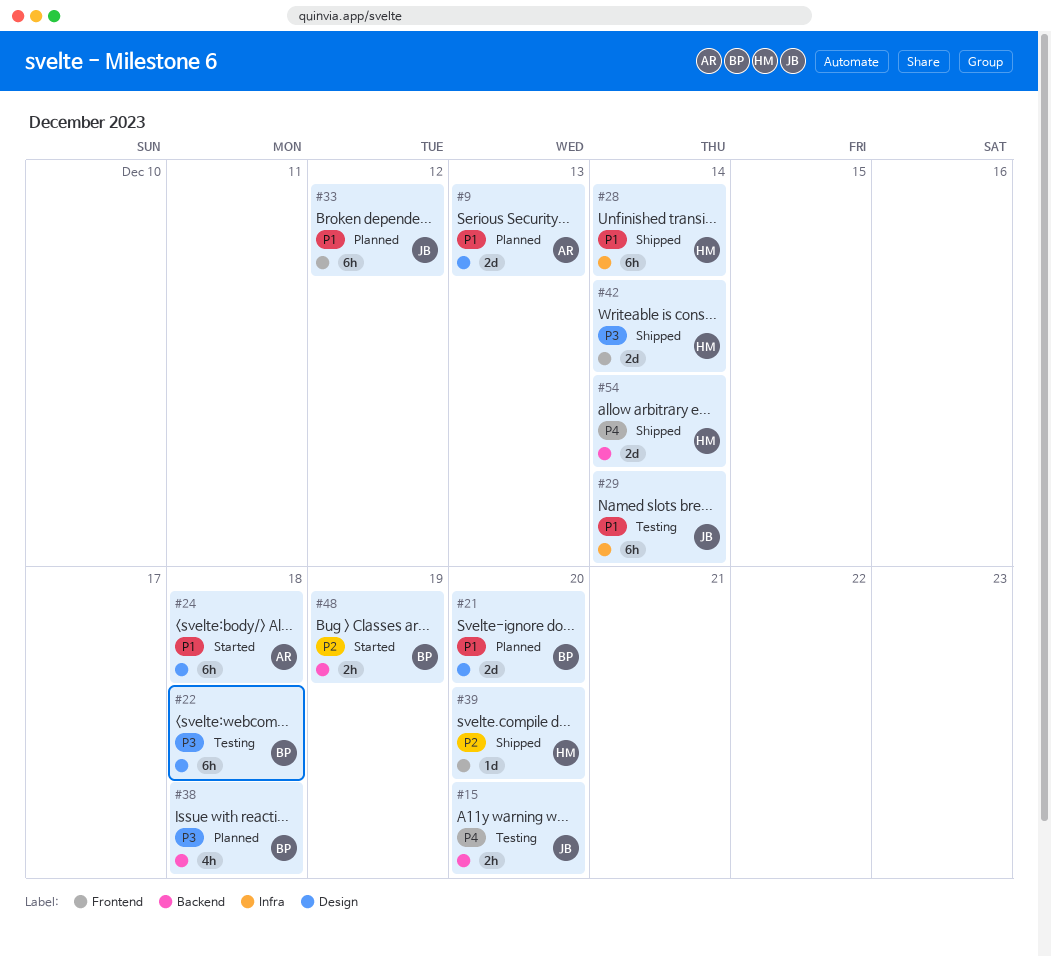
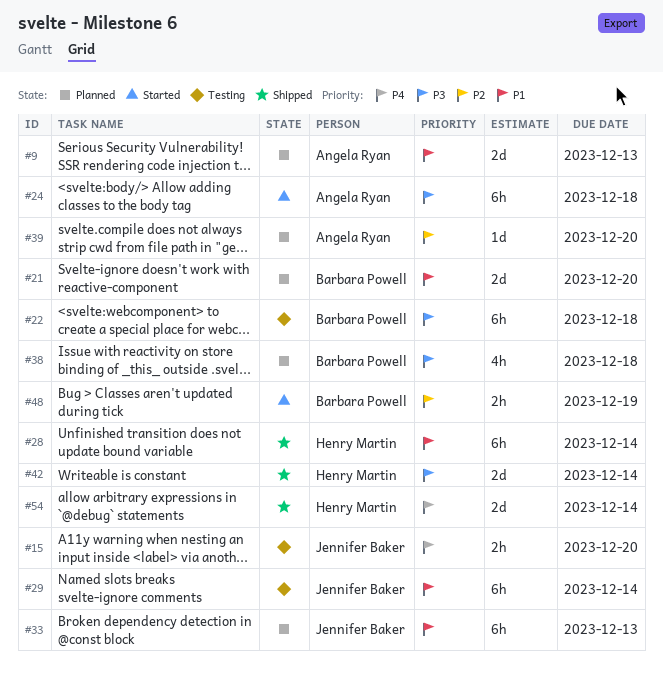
#24, priority: P1 -> P3
#33, due: Dec 12 -> Dec 13
#39, status: Shipped -> Planned
#39, owner: Henry Martin -> Angela Ryan

